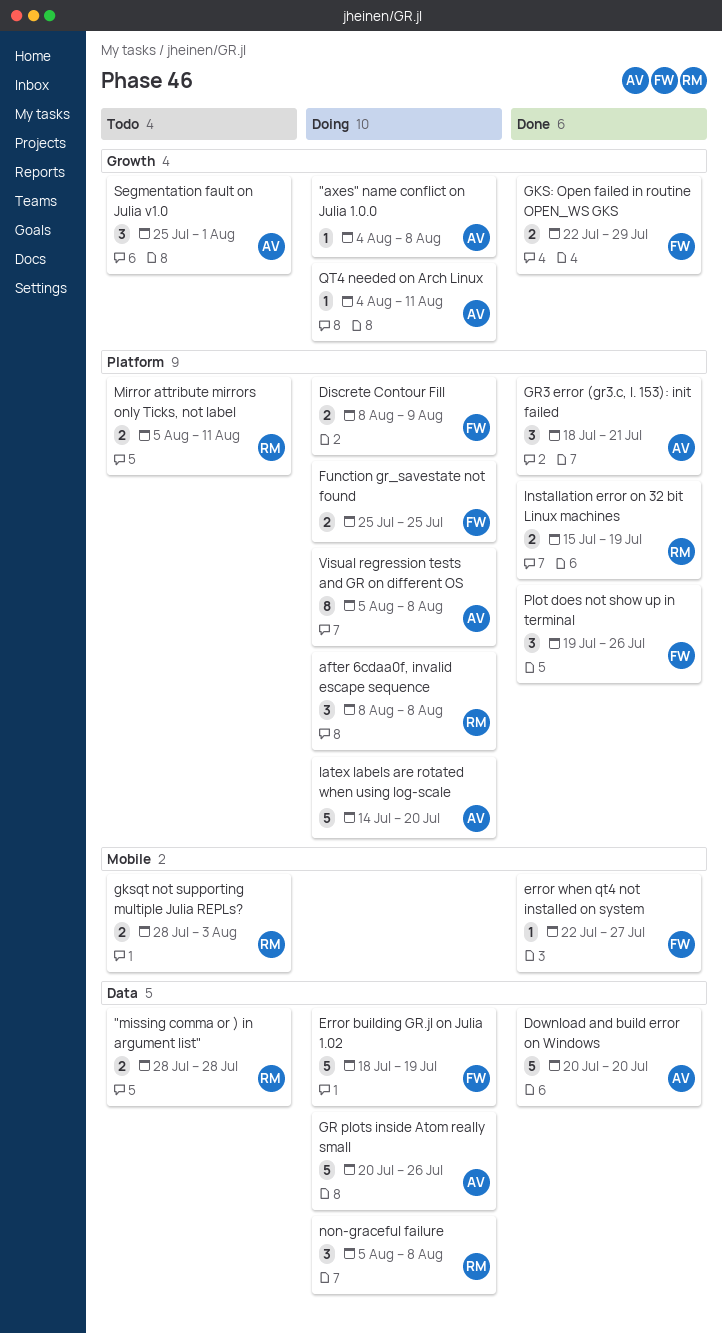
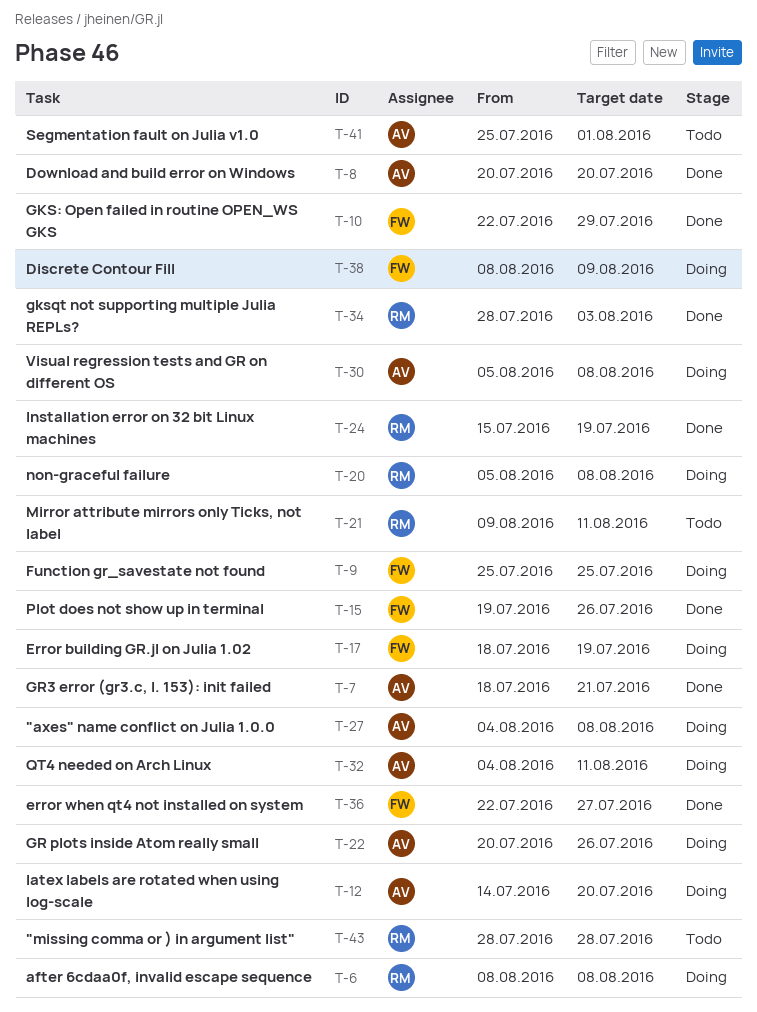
gksqt not supporting multiple Julia REPLs?, status: Todo -> Done
Mirror attribute mirrors only Ticks, not label, start: Aug 5 -> Aug 9

